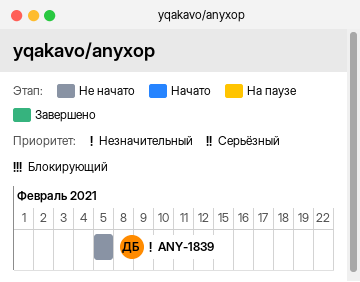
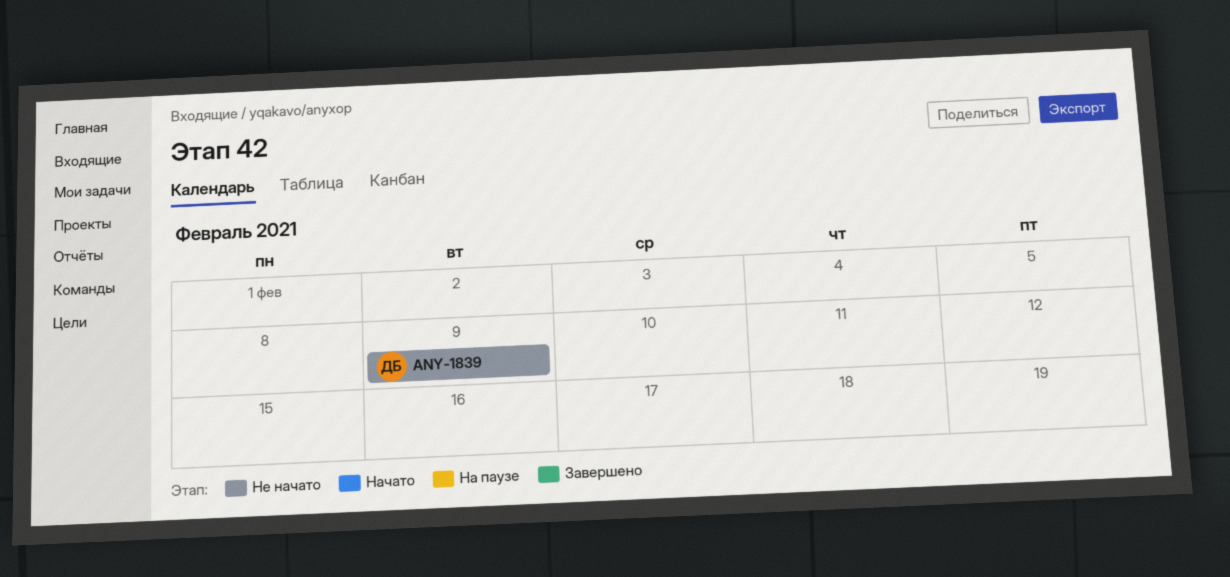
ANY-1839, start: Feb 5 -> Feb 9
ANY-1839, due: Feb 5 -> Feb 9

